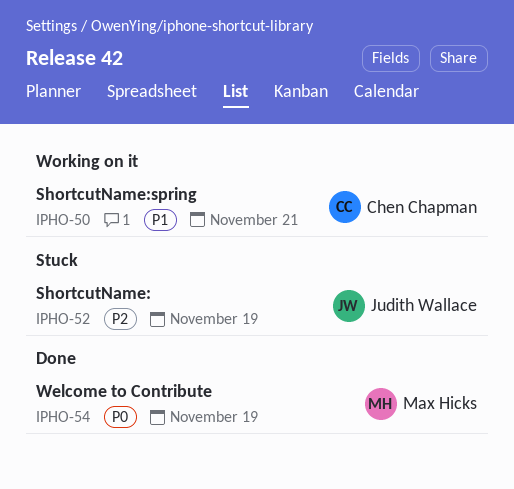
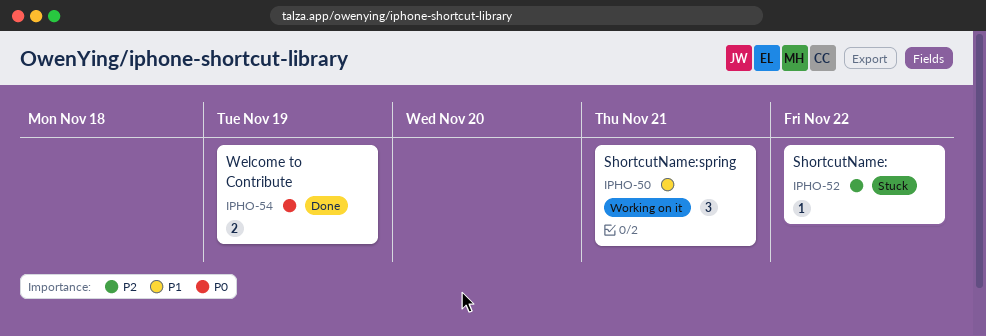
IPHO-52, due: Nov 19 -> Nov 22

